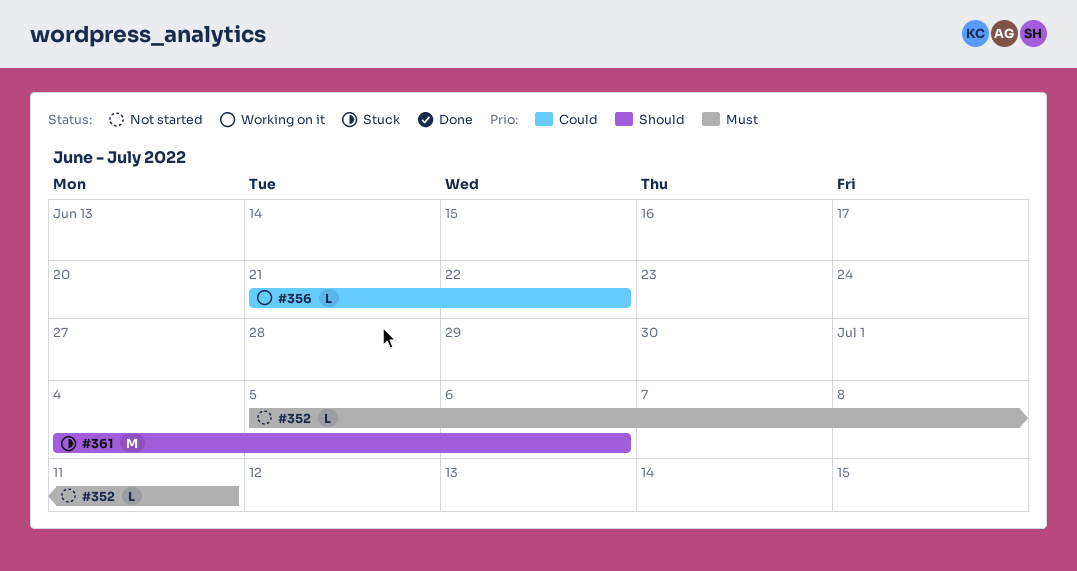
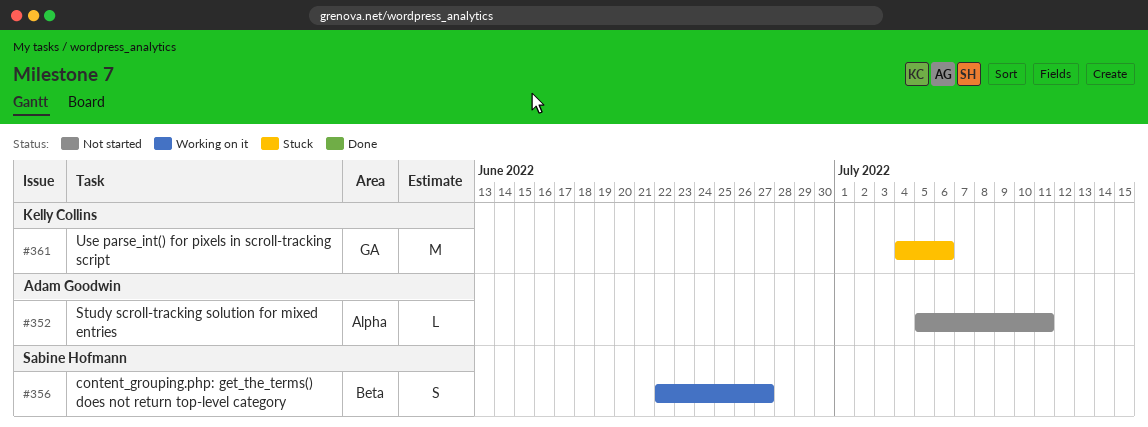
#356, estimate: L -> S
#356, start: Jun 21 -> Jun 22
#356, due: Jun 22 -> Jun 27

